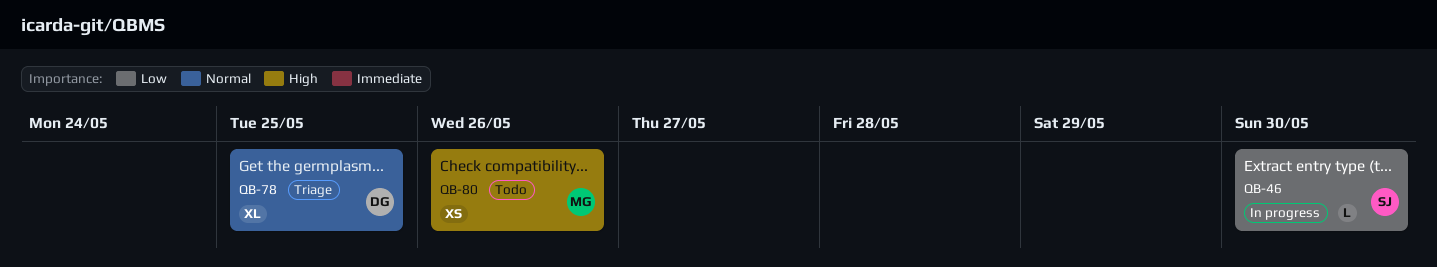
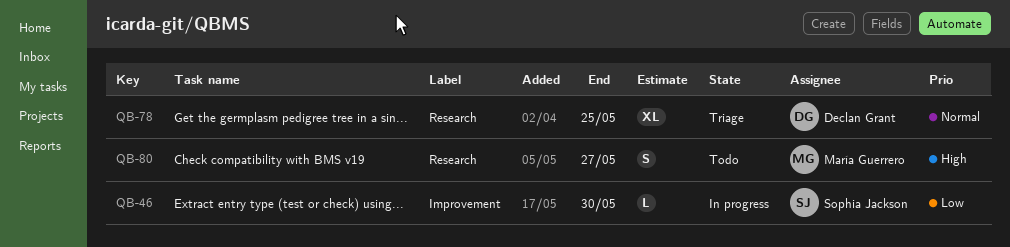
QB-80, estimate: XS -> S
QB-80, due: May 26 -> May 27

